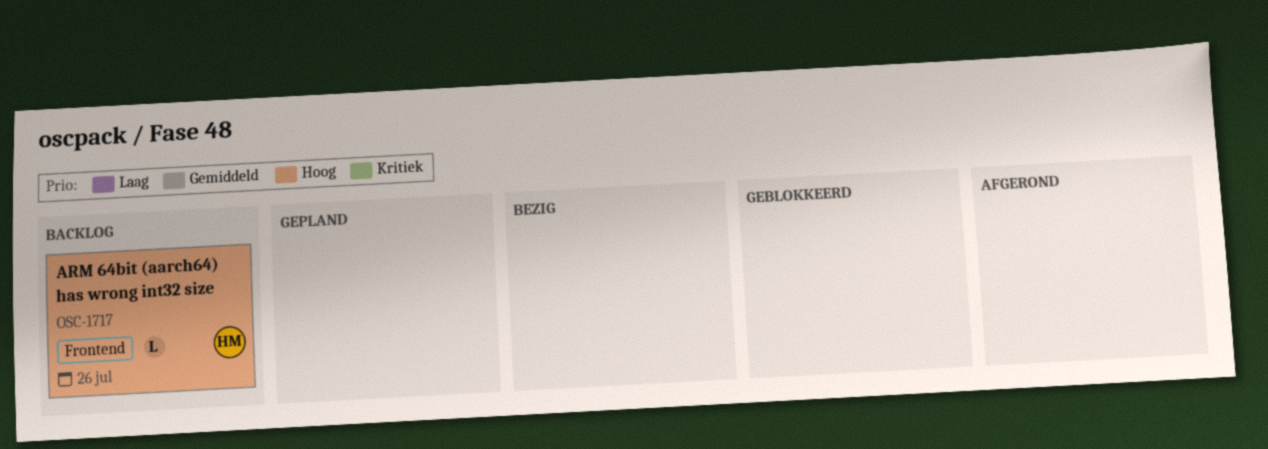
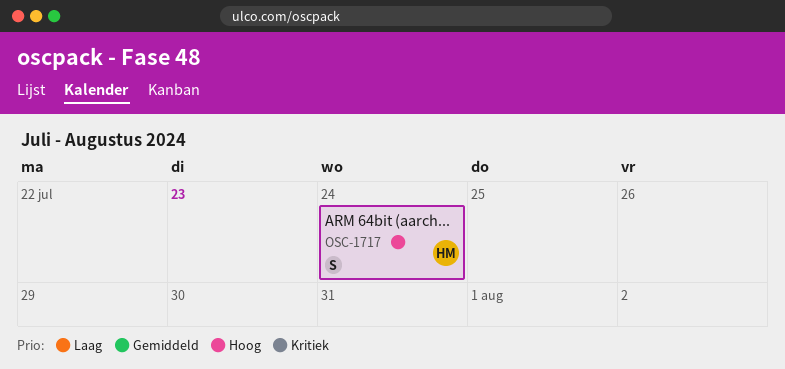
OSC-1717, estimate: L -> S
OSC-1717, due: Jul 26 -> Jul 24

